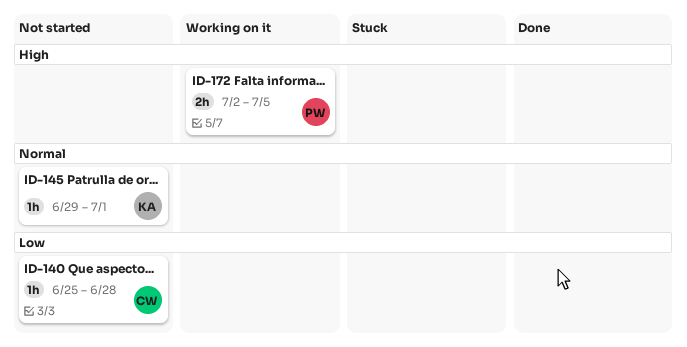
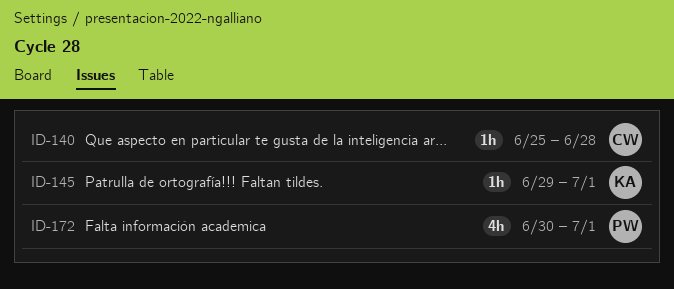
ID-172, estimate: 2h -> 4h
ID-172, start: Jul 2 -> Jun 30
ID-172, due: Jul 5 -> Jul 1

